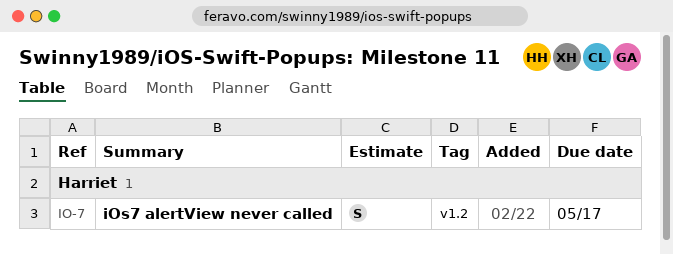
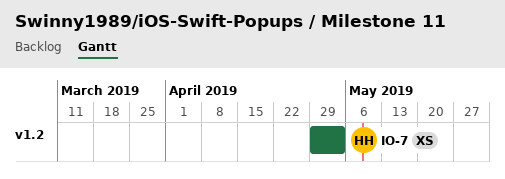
IO-7, estimate: S -> XS
IO-7, due: May 17 -> May 3

